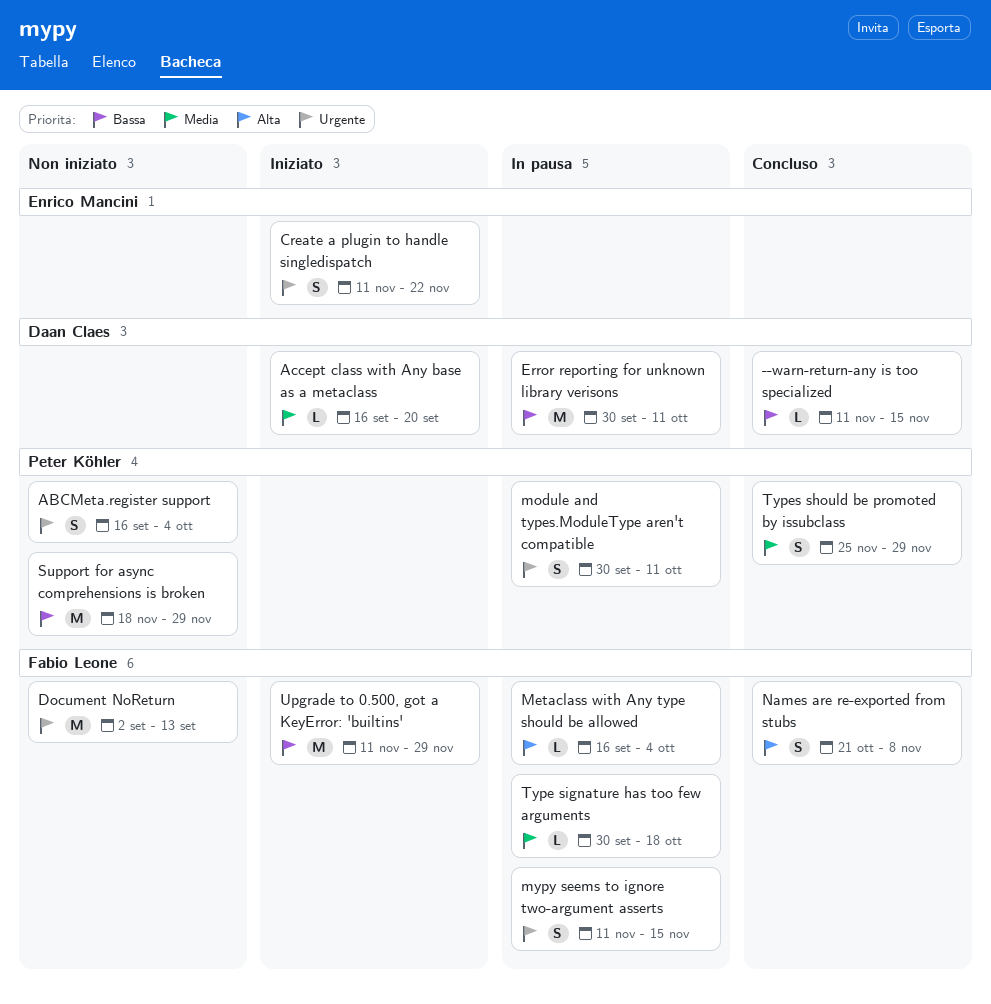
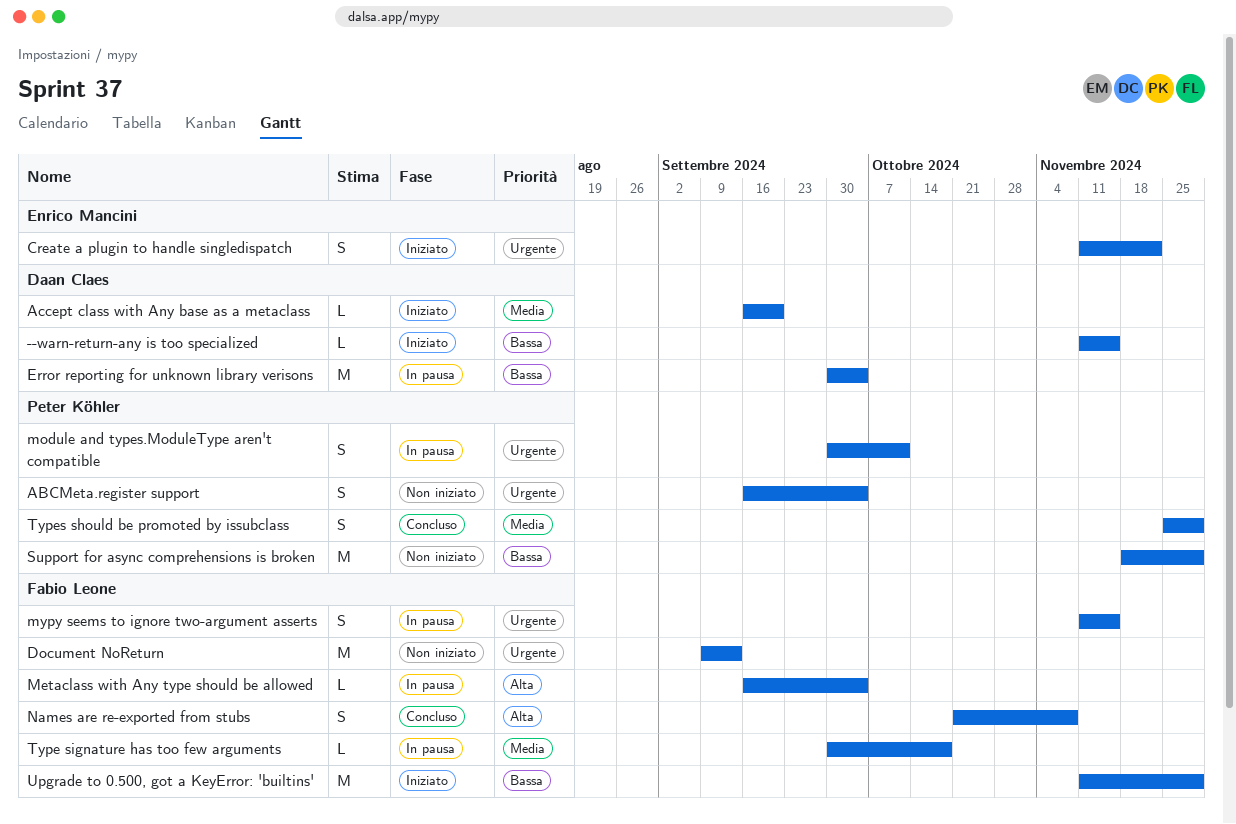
--warn-return-any is too specialized, status: Concluso -> Iniziato
Document NoReturn, start: Sep 2 -> Sep 9
Error reporting for unknown library verisons, due: Oct 11 -> Oct 4

